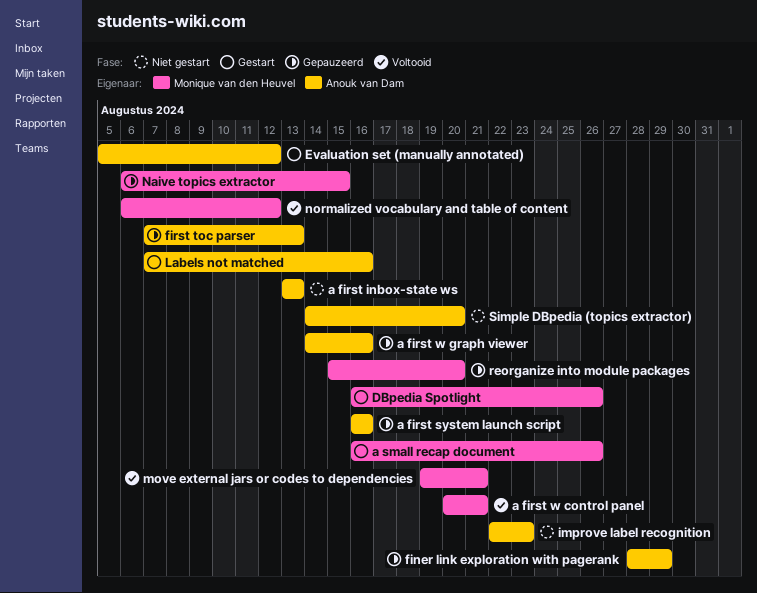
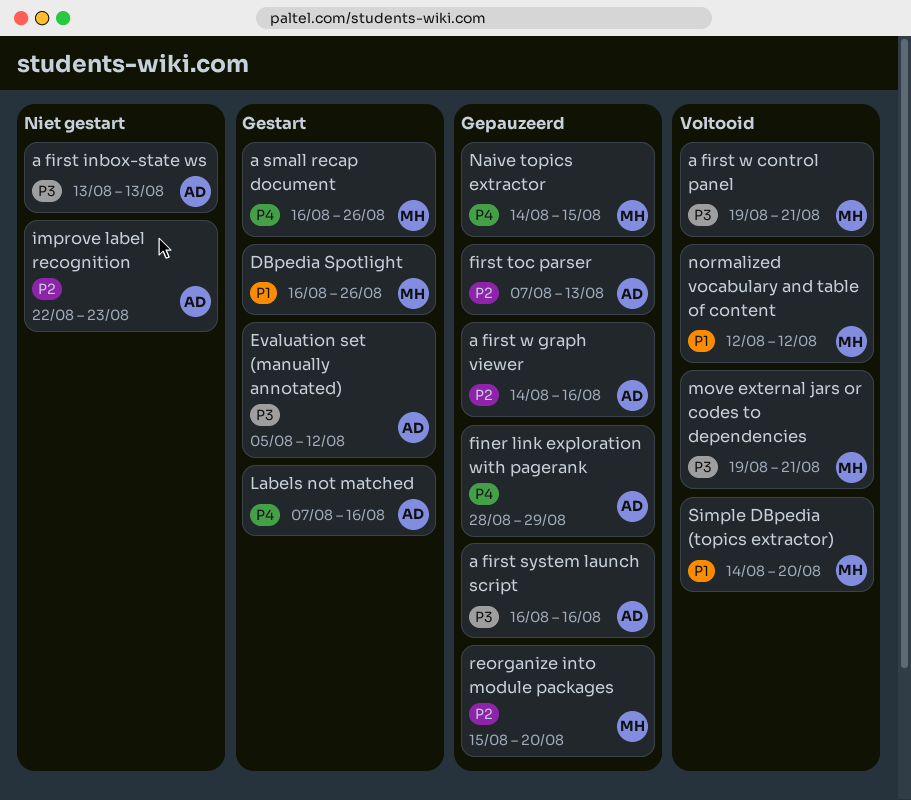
a first w control panel, start: Aug 20 -> Aug 19
Naive topics extractor, start: Aug 6 -> Aug 14
normalized vocabulary and table of content, start: Aug 6 -> Aug 12
Simple DBpedia (topics extractor), status: Niet gestart -> Voltooid
Simple DBpedia (topics extractor), owner: Anouk van Dam -> Monique van den Heuvel

